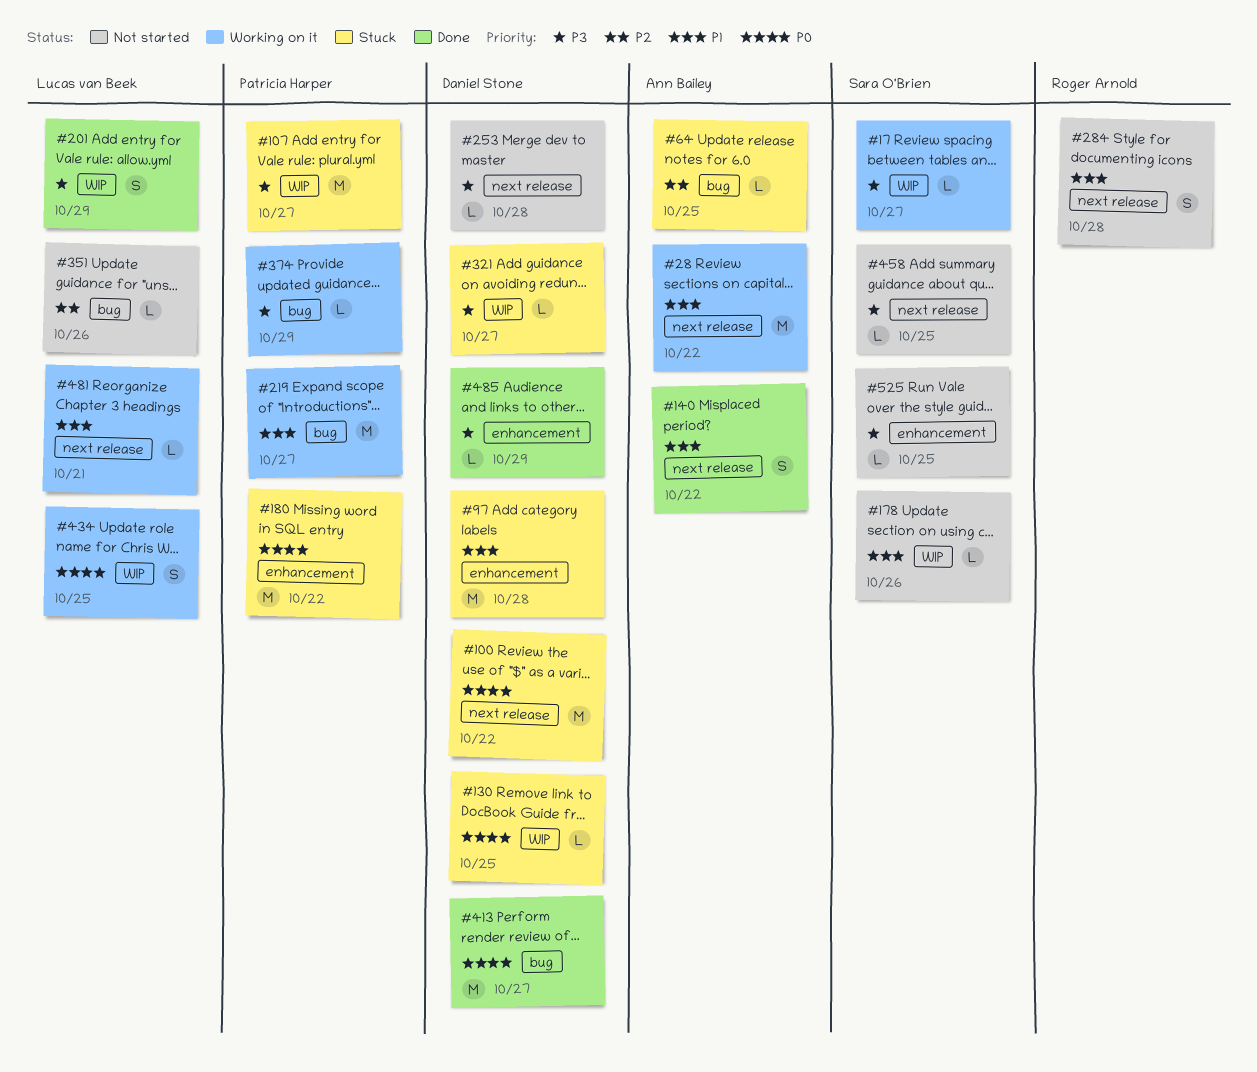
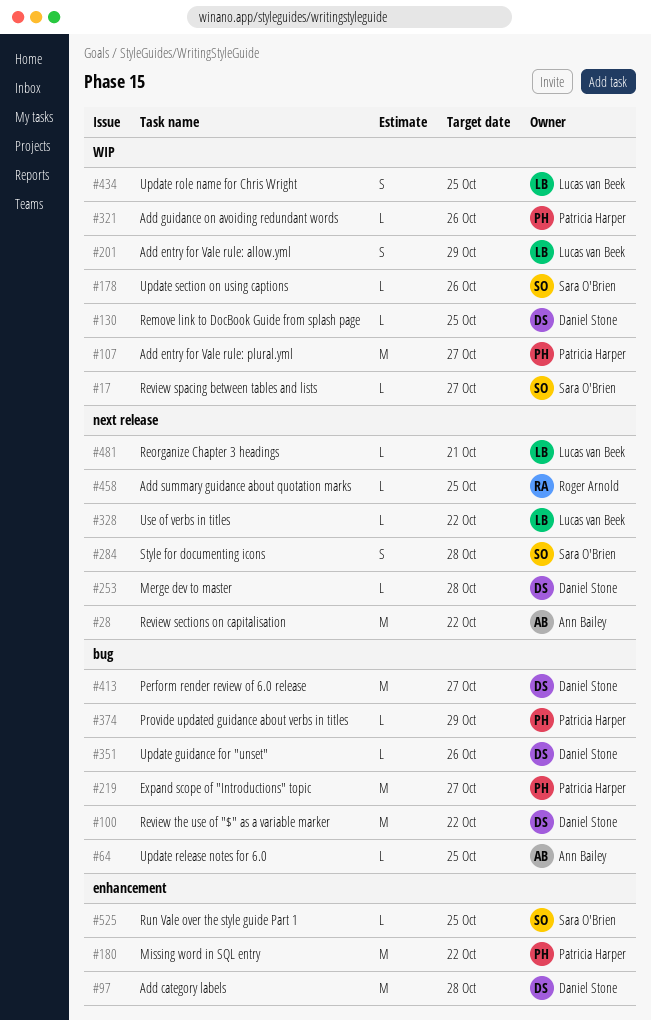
#100, label: next release -> bug
#140: present -> none
#284, owner: Roger Arnold -> Sara O'Brien
#321, owner: Daniel Stone -> Patricia Harper
#321, due: Oct 27 -> Oct 26
#328: none -> present
#351, owner: Lucas van Beek -> Daniel Stone
#458, owner: Sara O'Brien -> Roger Arnold
#485: present -> none

